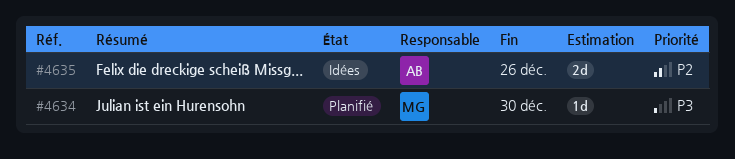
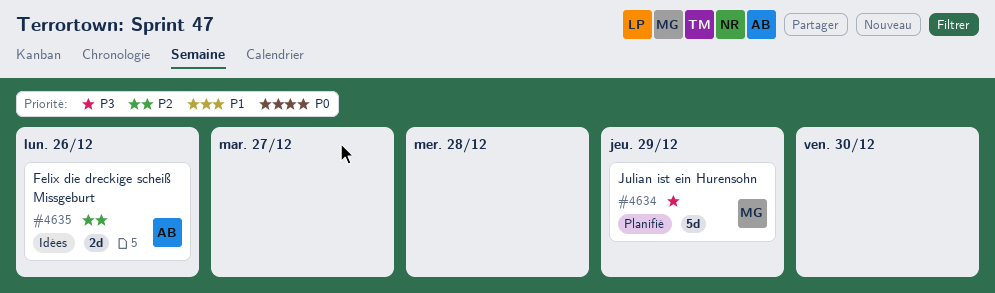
#4634, estimate: 1d -> 5d
#4634, due: Dec 30 -> Dec 29

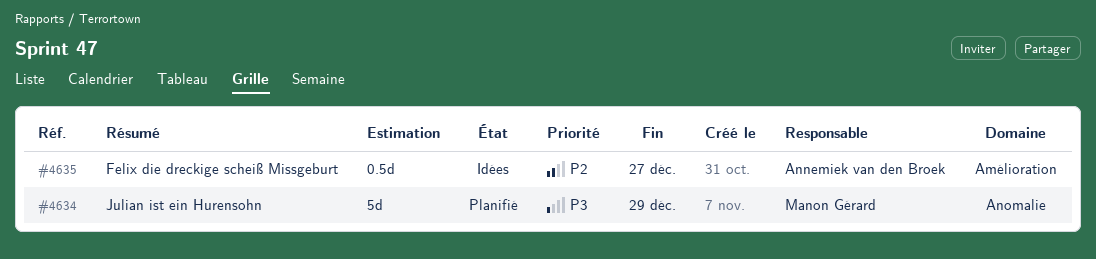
#4635, estimate: 2d -> 0.5d
#4635, due: Dec 26 -> Dec 27

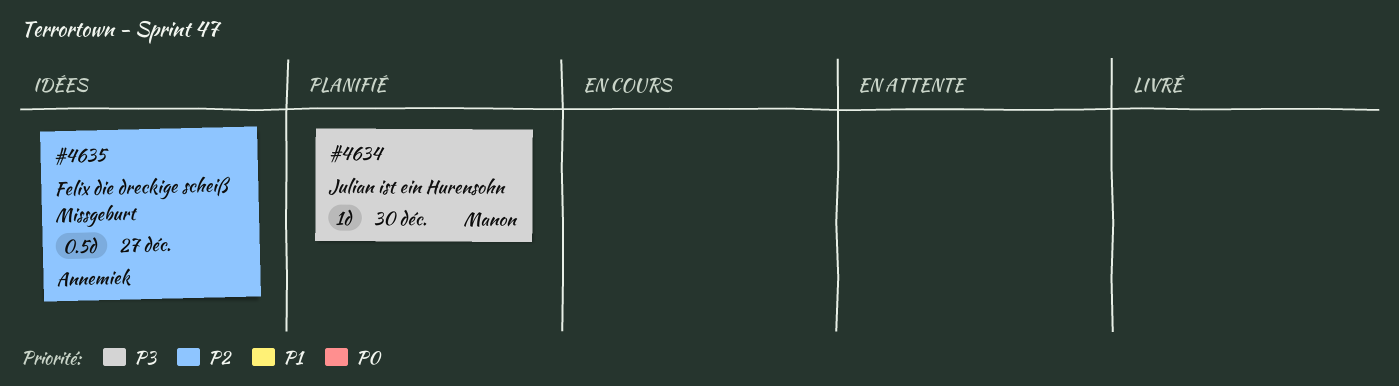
#4634, estimate: 5d -> 1d
#4634, due: Dec 29 -> Dec 30

